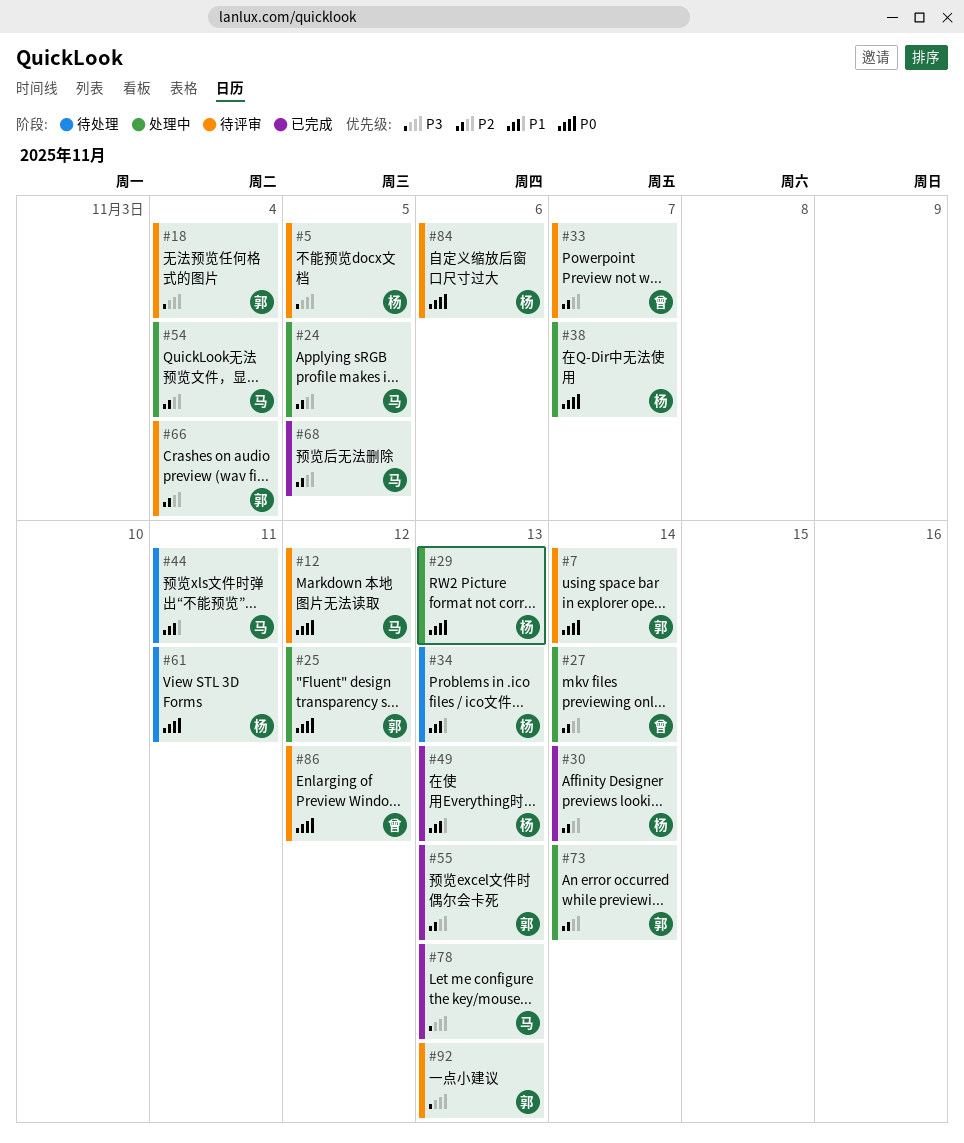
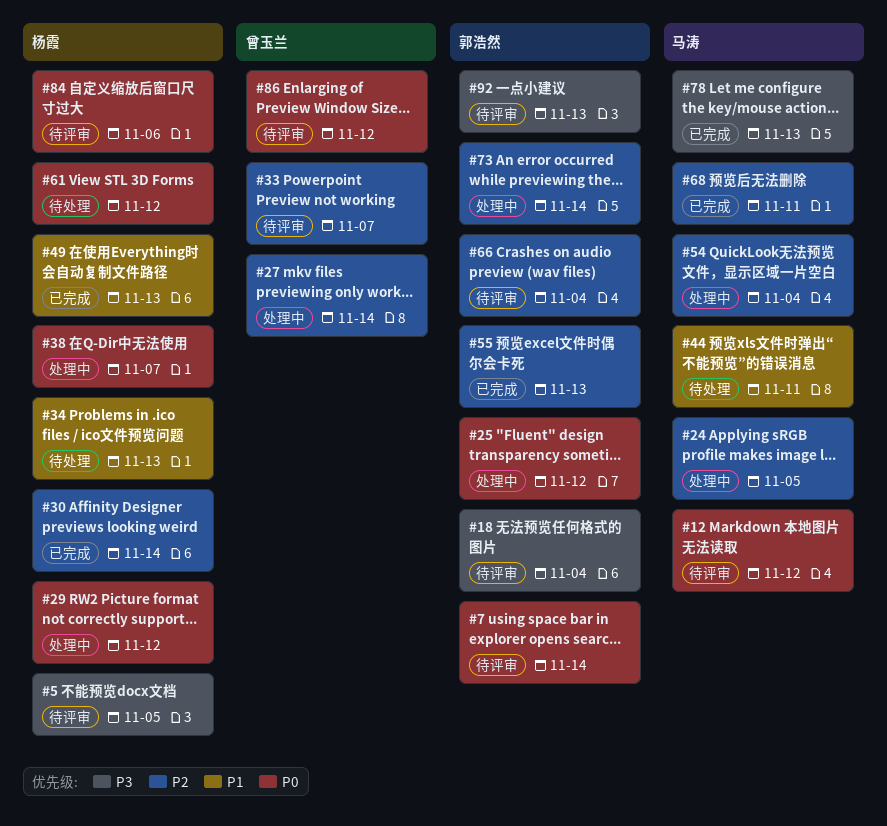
#29, due: Nov 13 -> Nov 12
#61, due: Nov 11 -> Nov 12
#68, due: Nov 5 -> Nov 11

